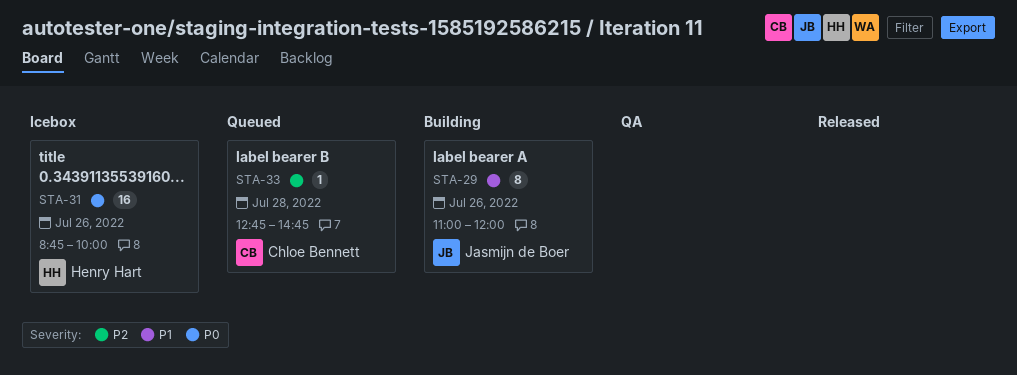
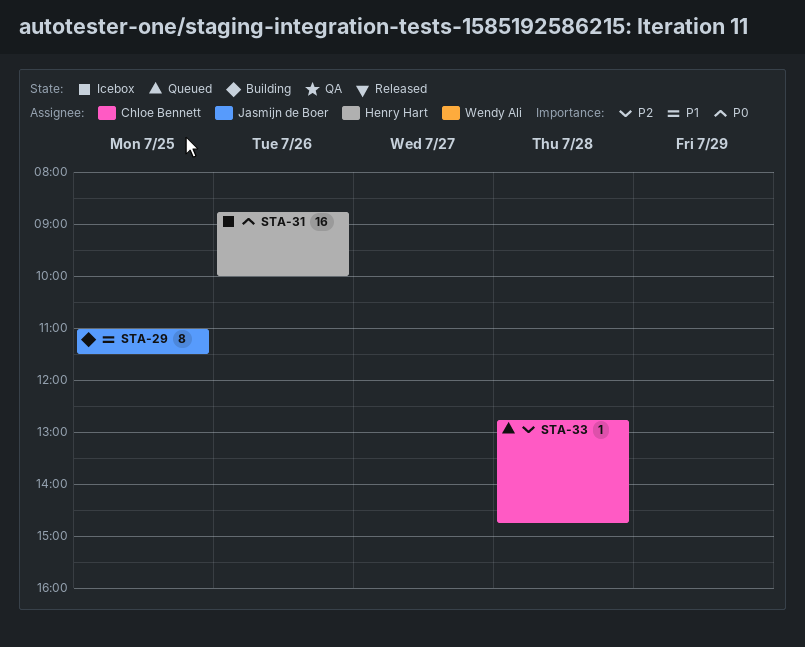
STA-29, day: Jul 26 -> Jul 25
STA-29, ends: 12:00 -> 11:30

